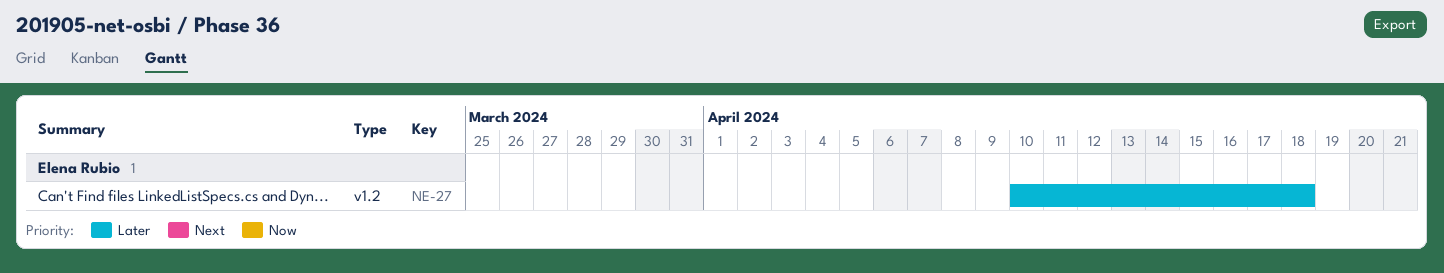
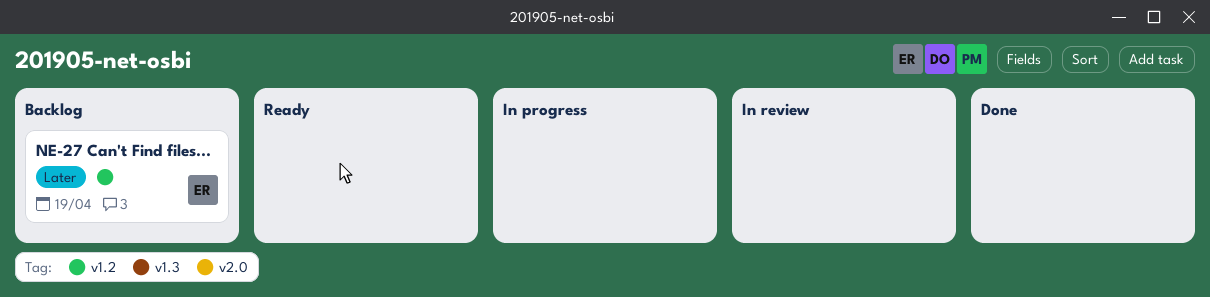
NE-27, due: Apr 18 -> Apr 19

